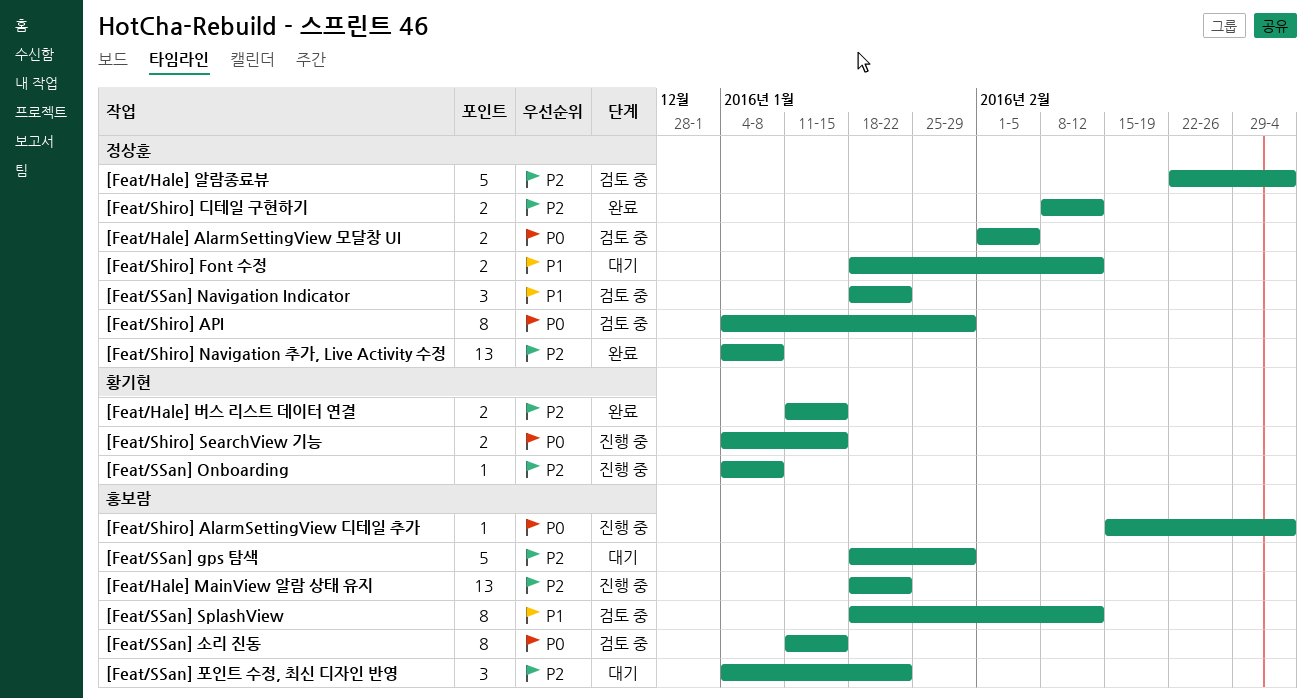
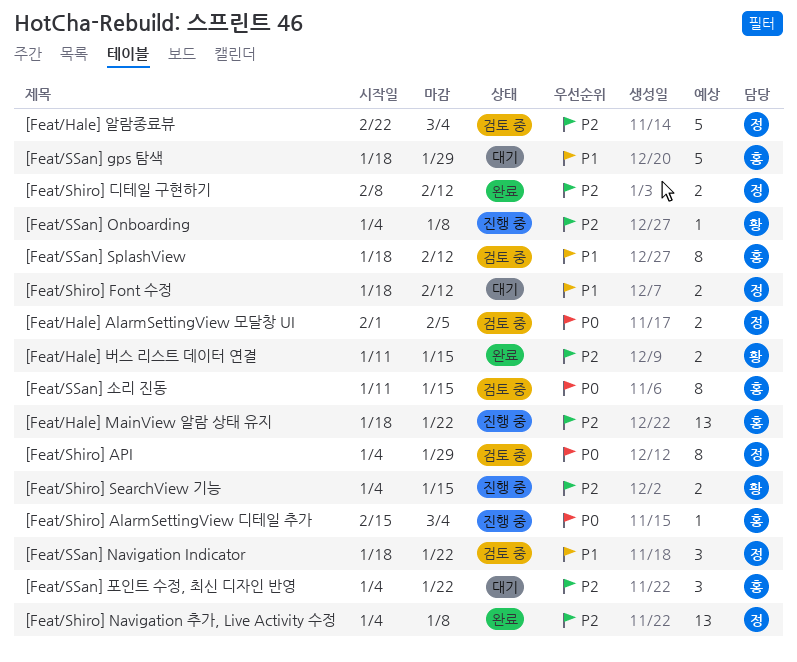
[Feat/Shiro] SearchView 기능, priority: P0 -> P2
[Feat/SSan] gps 탐색, priority: P2 -> P1

